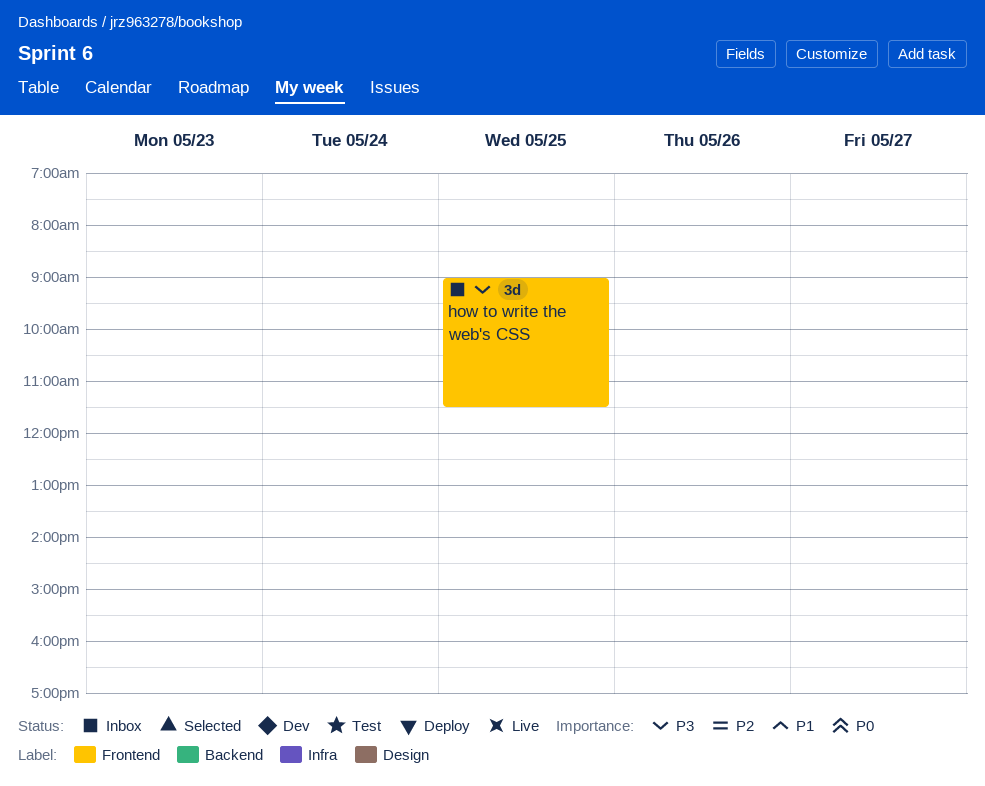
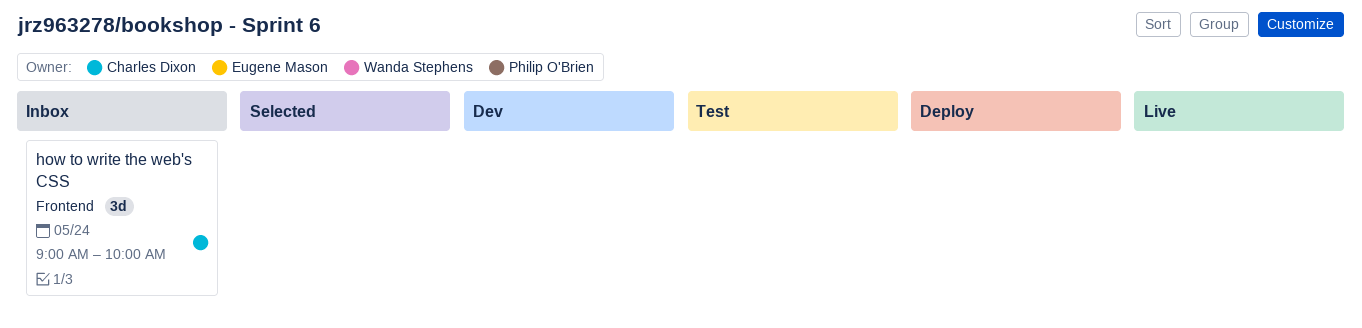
how to write the web's CSS, day: May 25 -> May 24
how to write the web's CSS, ends: 11:30 -> 10:00

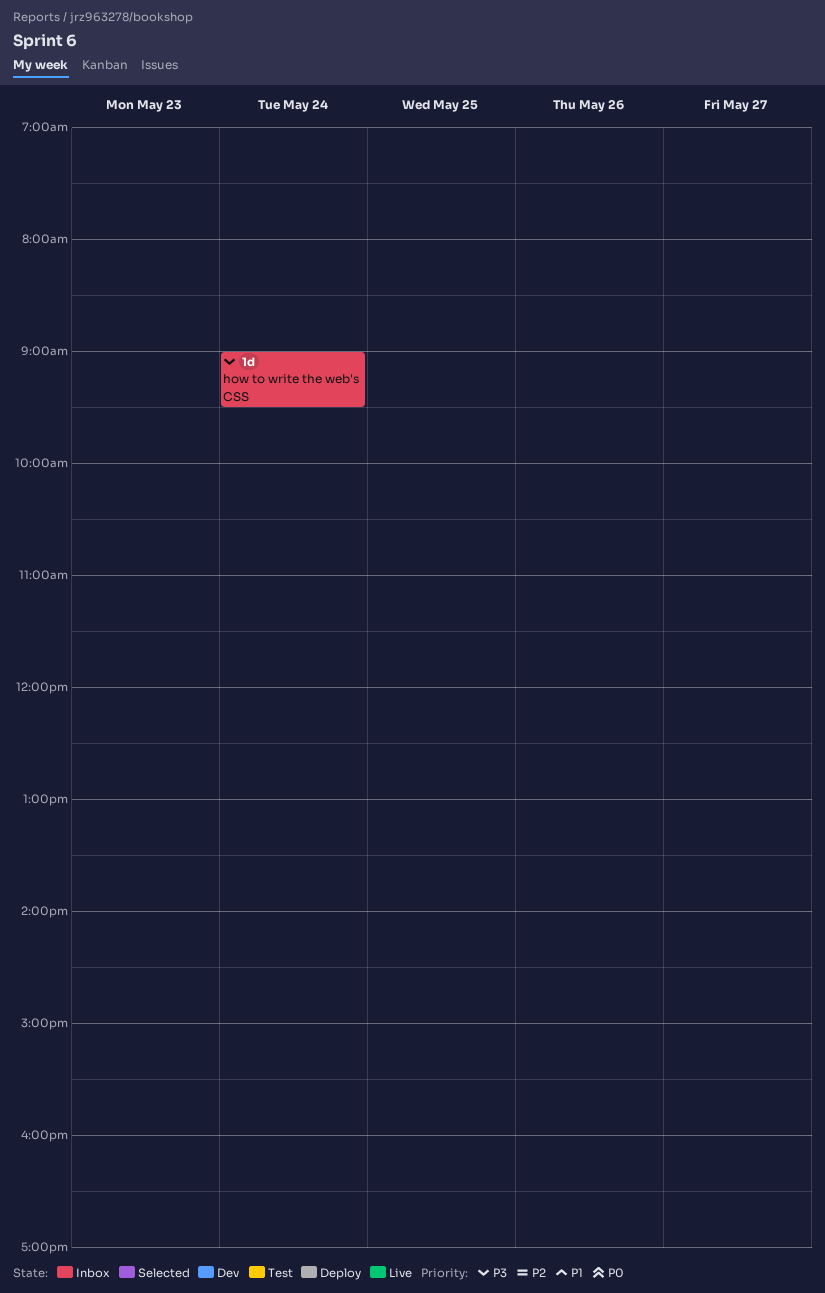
how to write the web's CSS, estimate: 3d -> 1d
how to write the web's CSS, ends: 10:00 -> 09:30

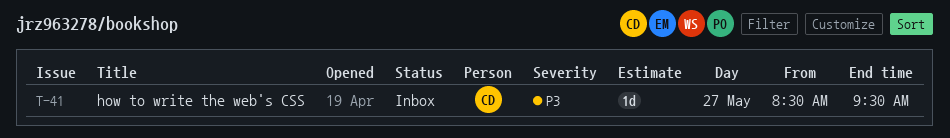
how to write the web's CSS, day: May 24 -> May 27
how to write the web's CSS, begins: 09:00 -> 08:30

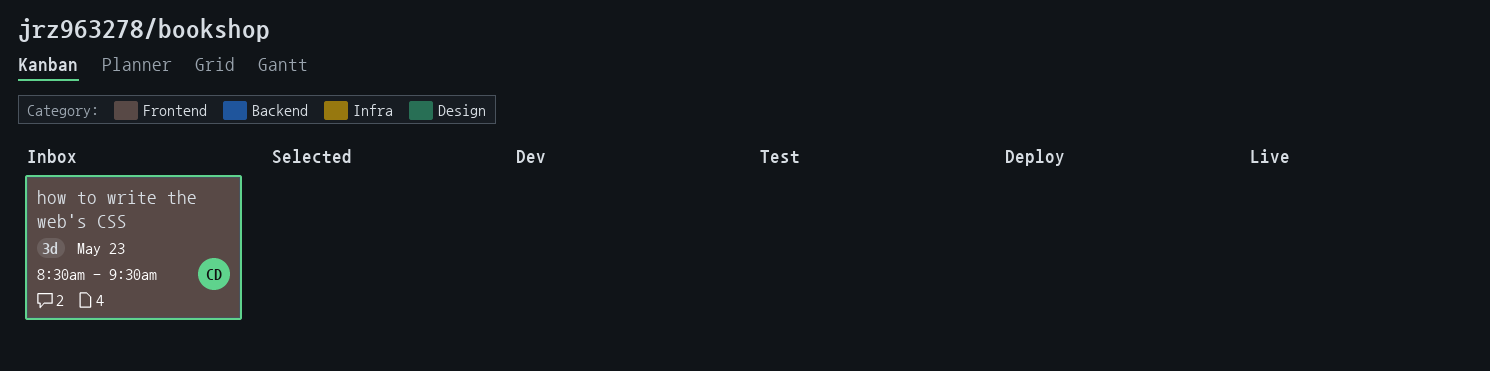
how to write the web's CSS, estimate: 1d -> 3d
how to write the web's CSS, day: May 27 -> May 23

